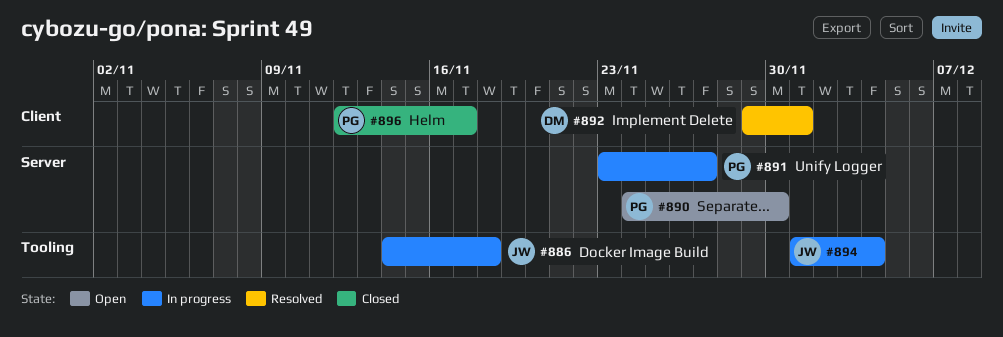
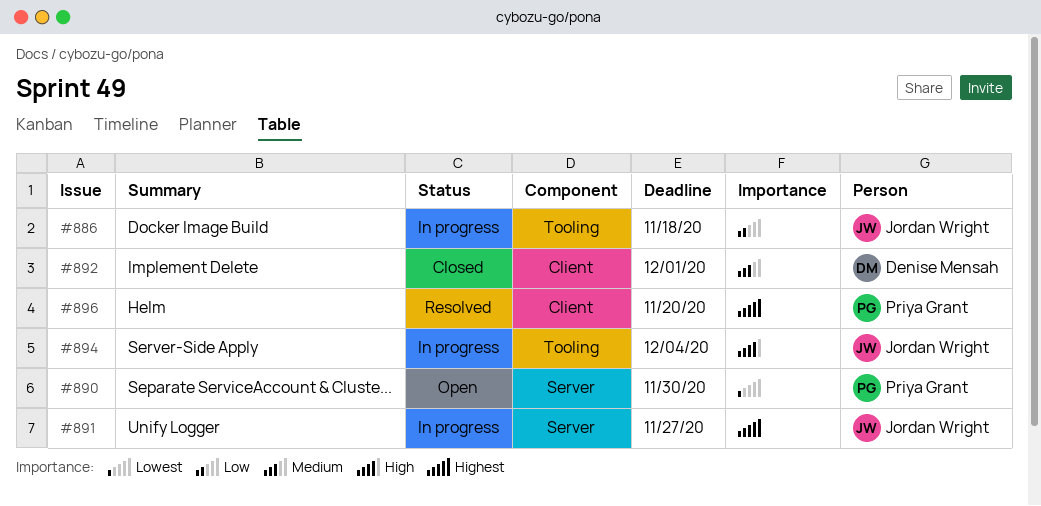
#891, owner: Priya Grant -> Jordan Wright
#892, status: Resolved -> Closed
#896, status: Closed -> Resolved
#896, due: Nov 17 -> Nov 20

